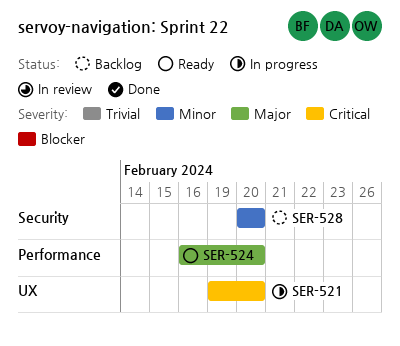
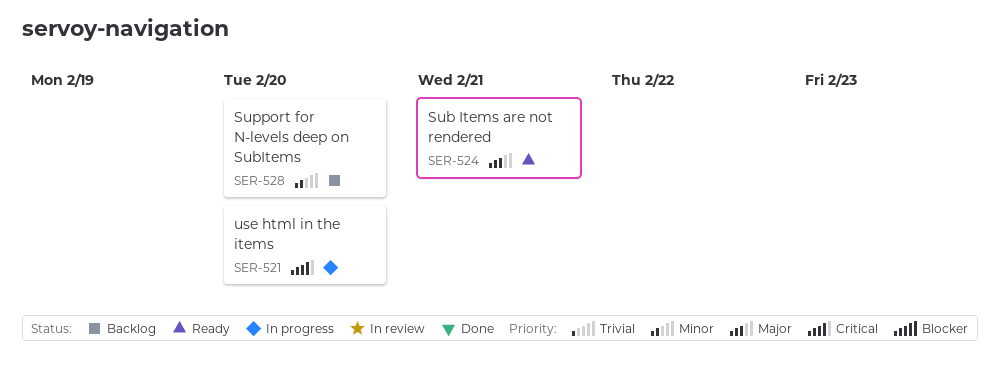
SER-524, due: Feb 20 -> Feb 21

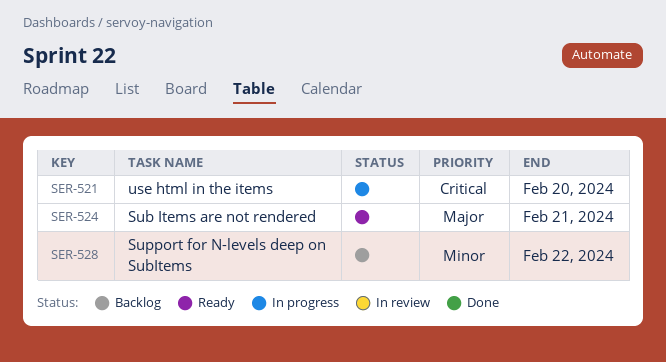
SER-528, due: Feb 20 -> Feb 22

